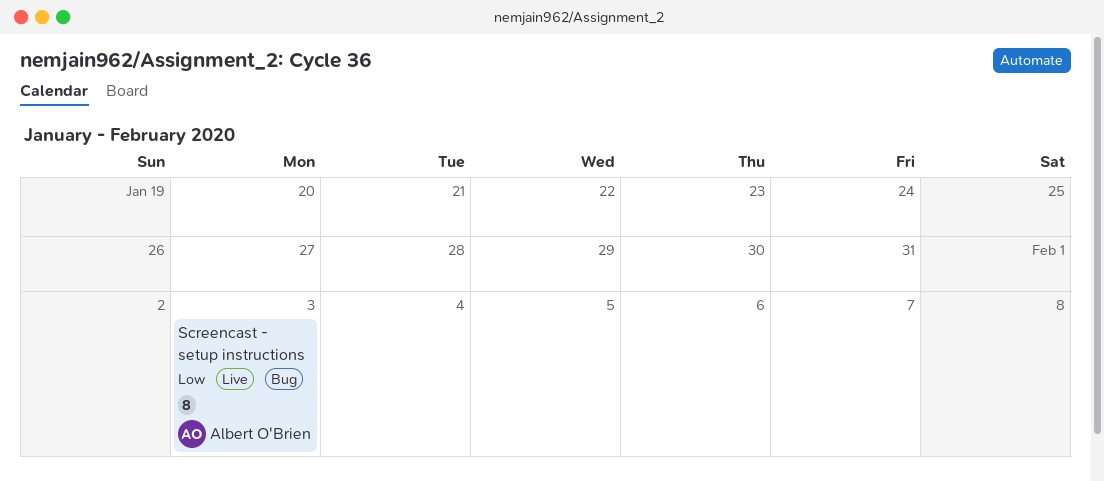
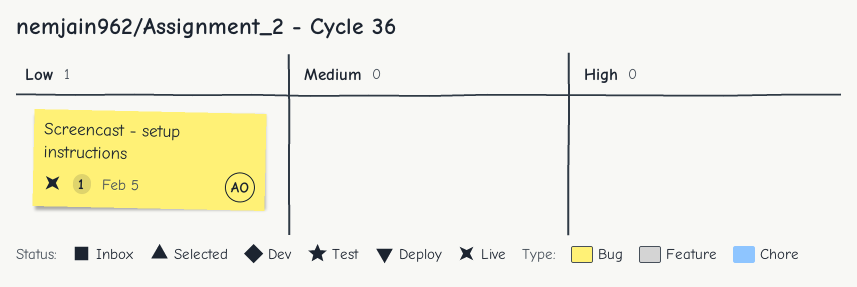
Screencast - setup instructions, estimate: 8 -> 1
Screencast - setup instructions, due: Feb 3 -> Feb 5

